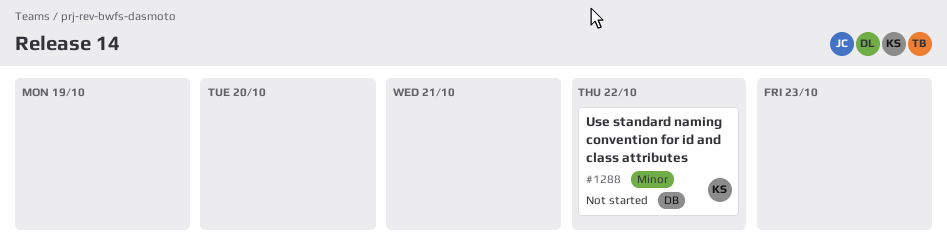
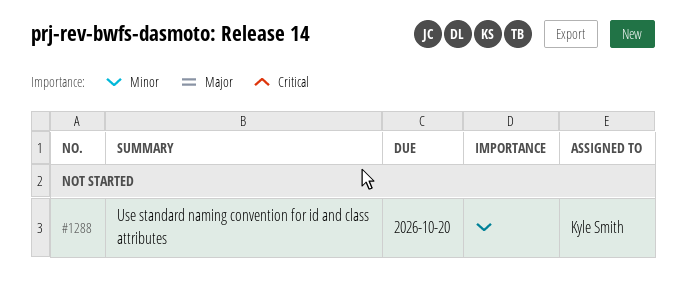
#1288, due: Oct 22 -> Oct 20

